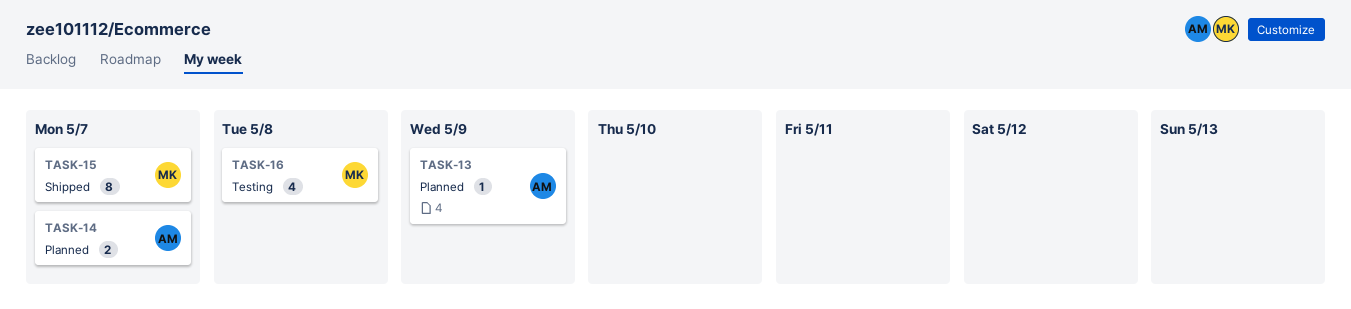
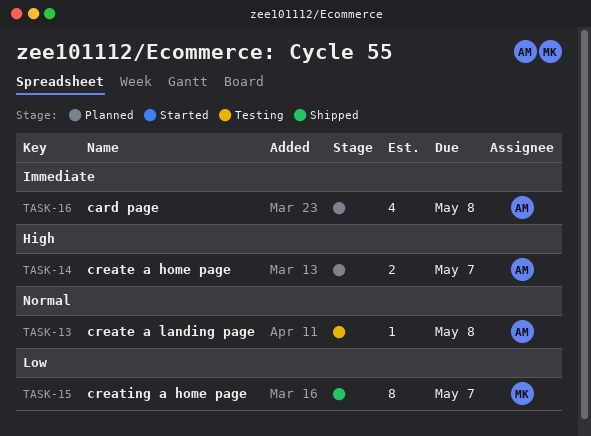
TASK-13, status: Planned -> Testing
TASK-13, due: May 9 -> May 8
TASK-16, status: Testing -> Planned
TASK-16, owner: MK -> AM

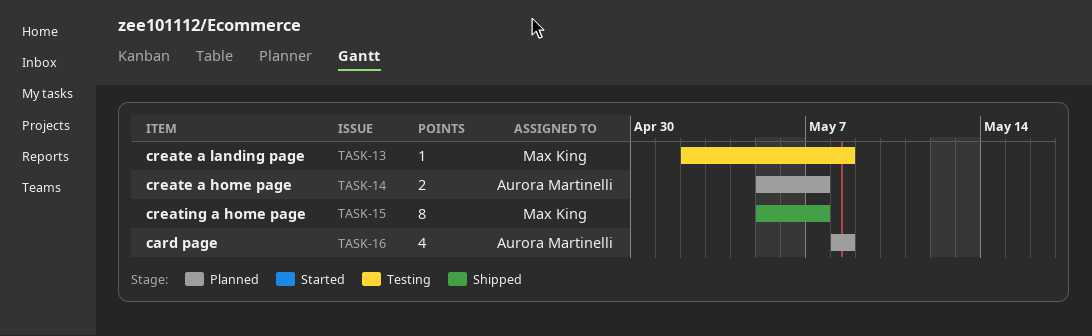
TASK-13, owner: Aurora Martinelli -> Max King

